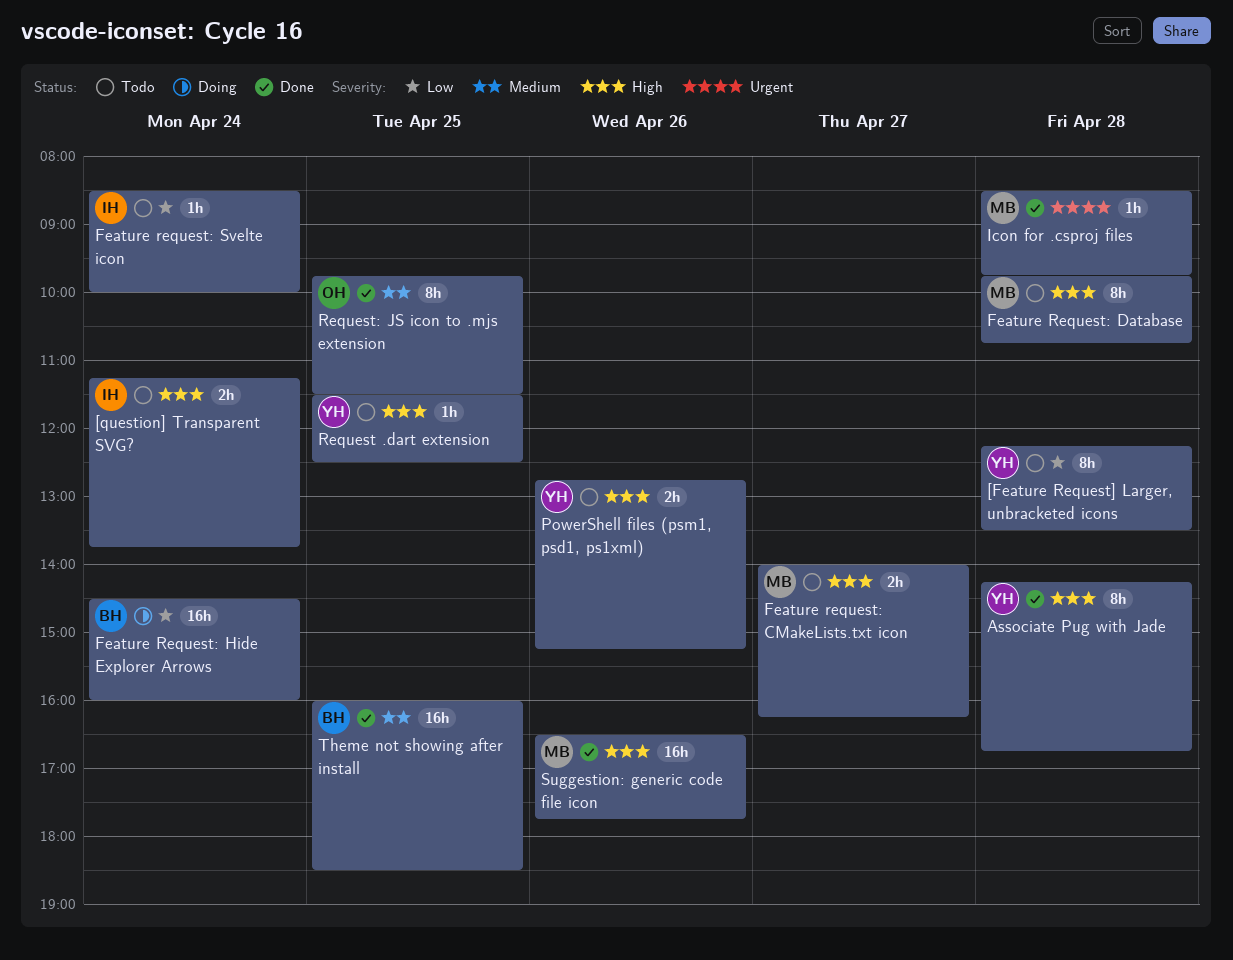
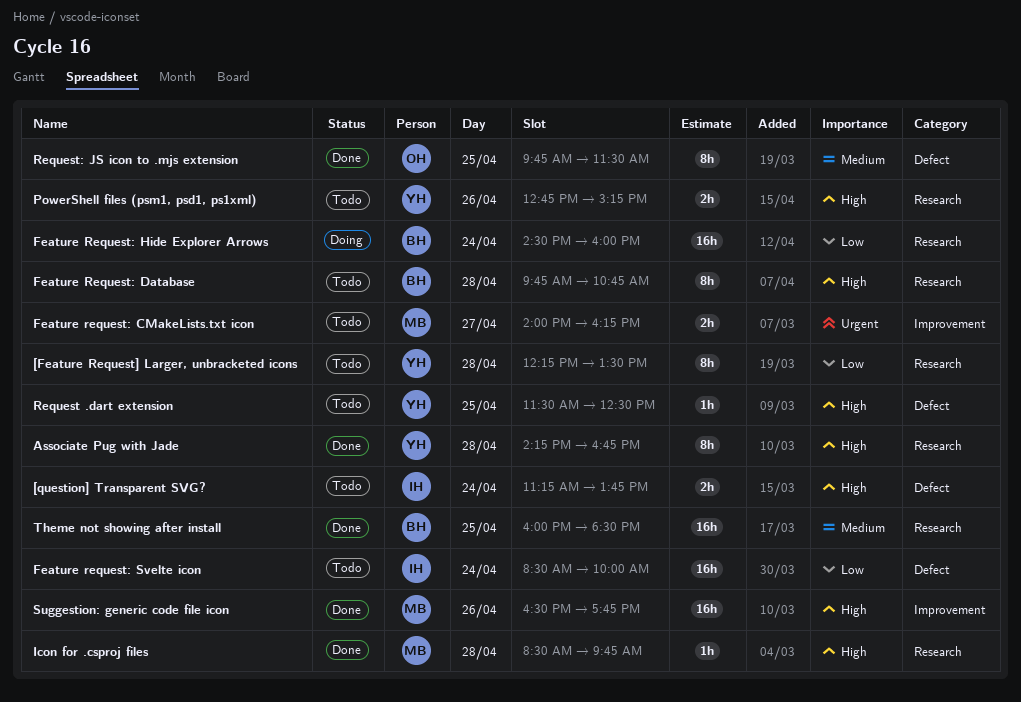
Feature request: CMakeLists.txt icon, priority: High -> Urgent
Feature Request: Database, owner: MB -> BH
Feature request: Svelte icon, estimate: 1h -> 16h
Icon for .csproj files, priority: Urgent -> High

